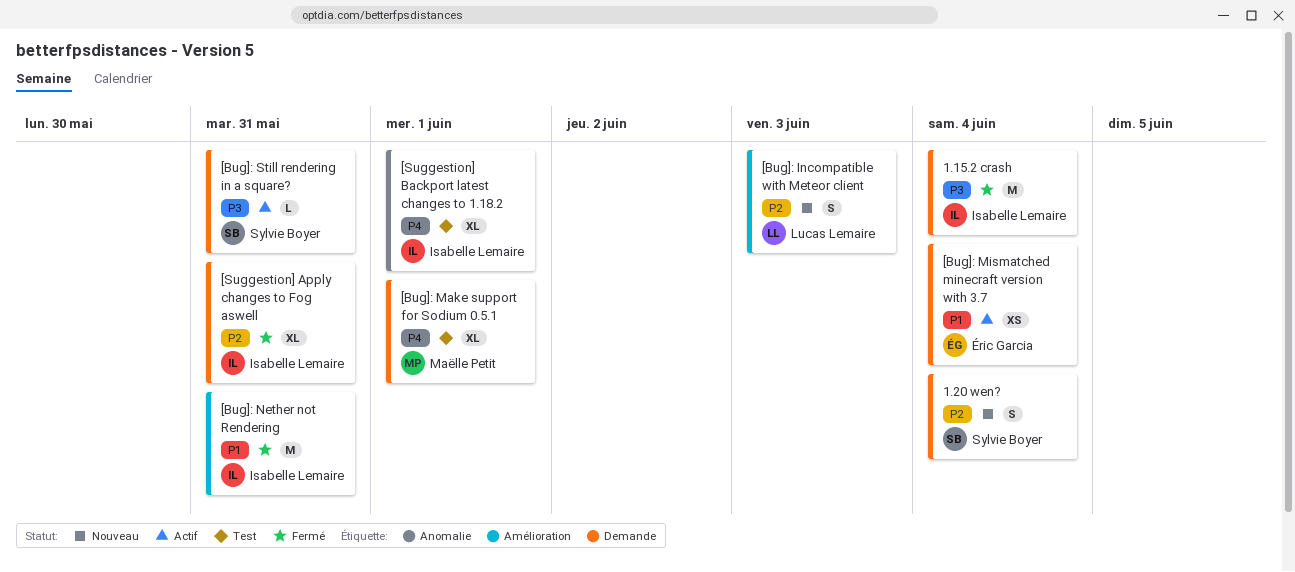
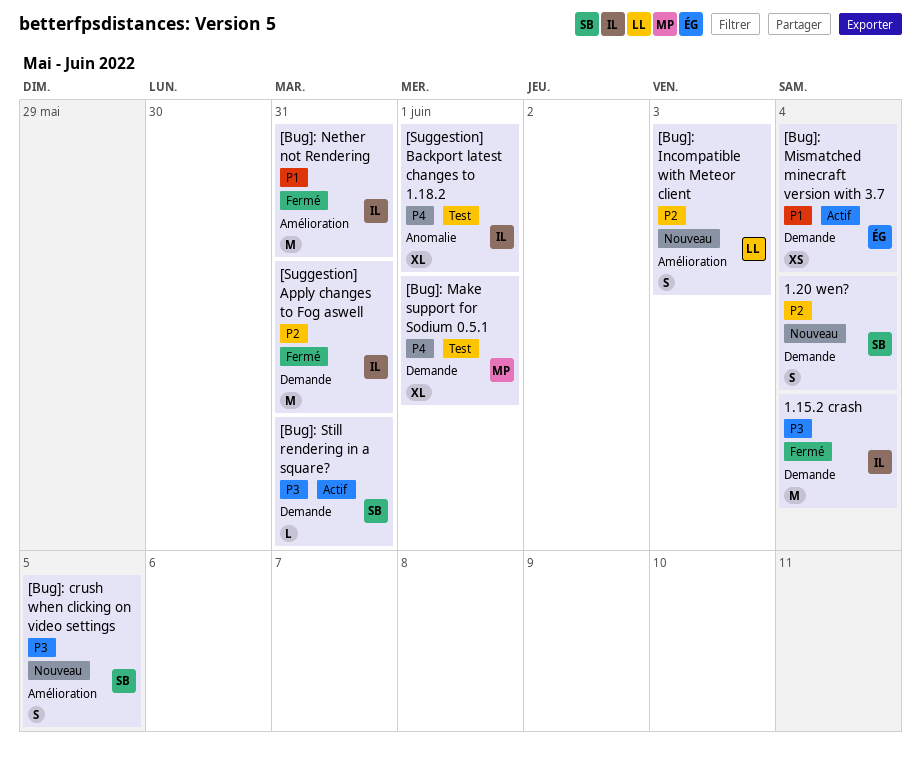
[Bug]: crush when clicking on video settings: none -> present
[Suggestion] Apply changes to Fog aswell, estimate: XL -> M

